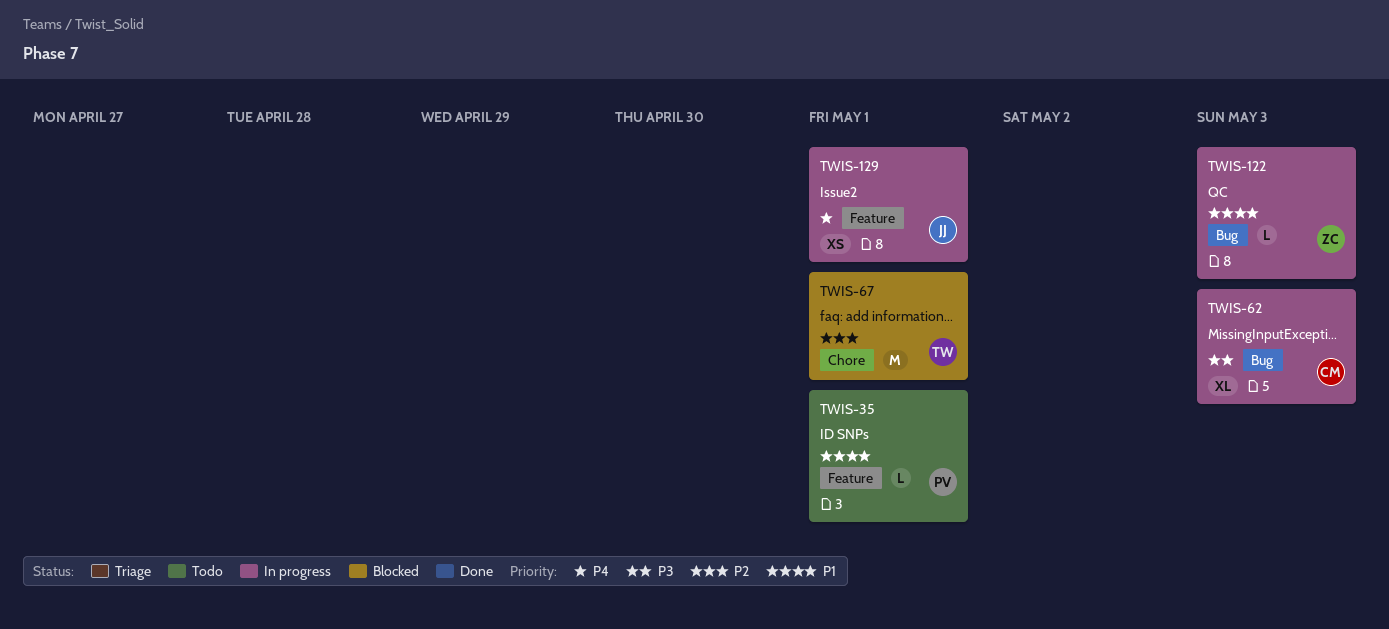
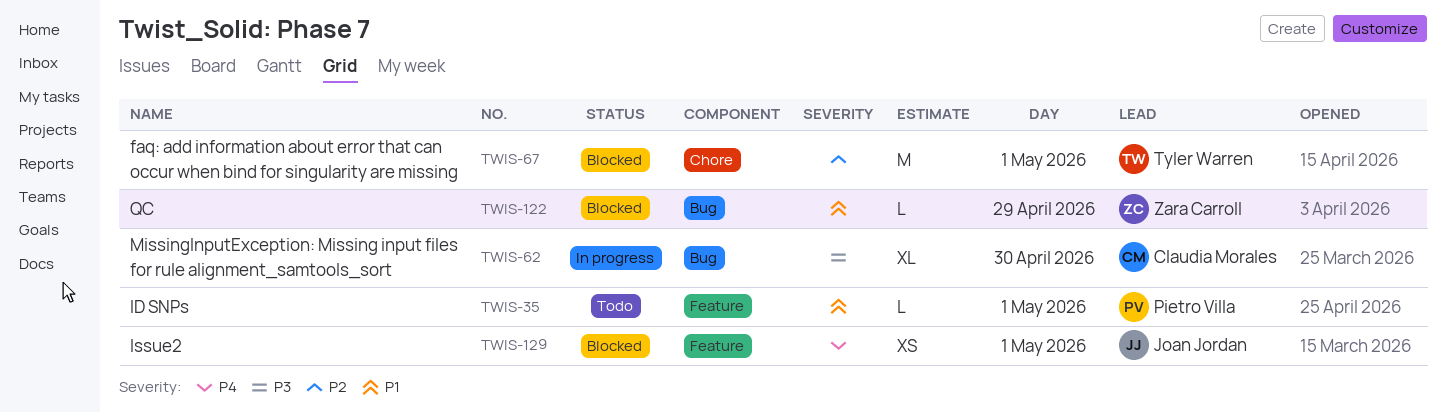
TWIS-62, day: May 3 -> Apr 30
TWIS-122, status: In progress -> Blocked
TWIS-122, day: May 3 -> Apr 29
TWIS-129, status: In progress -> Blocked

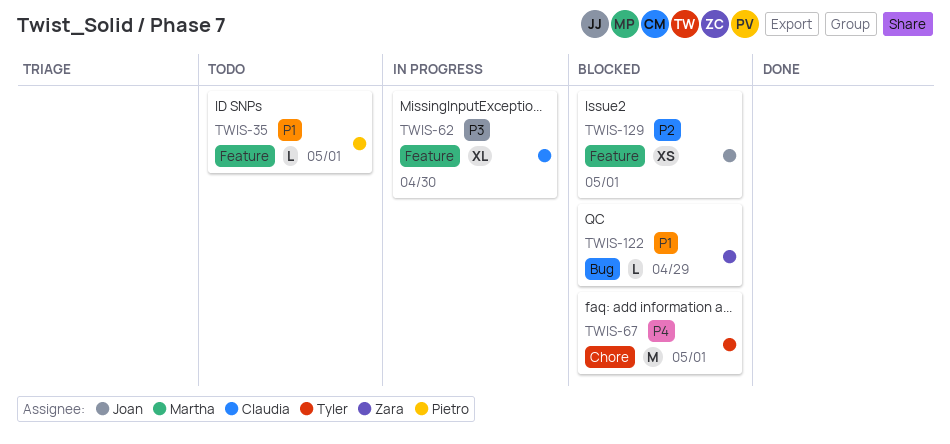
TWIS-62, label: Bug -> Feature
TWIS-67, priority: P2 -> P4
TWIS-129, priority: P4 -> P2

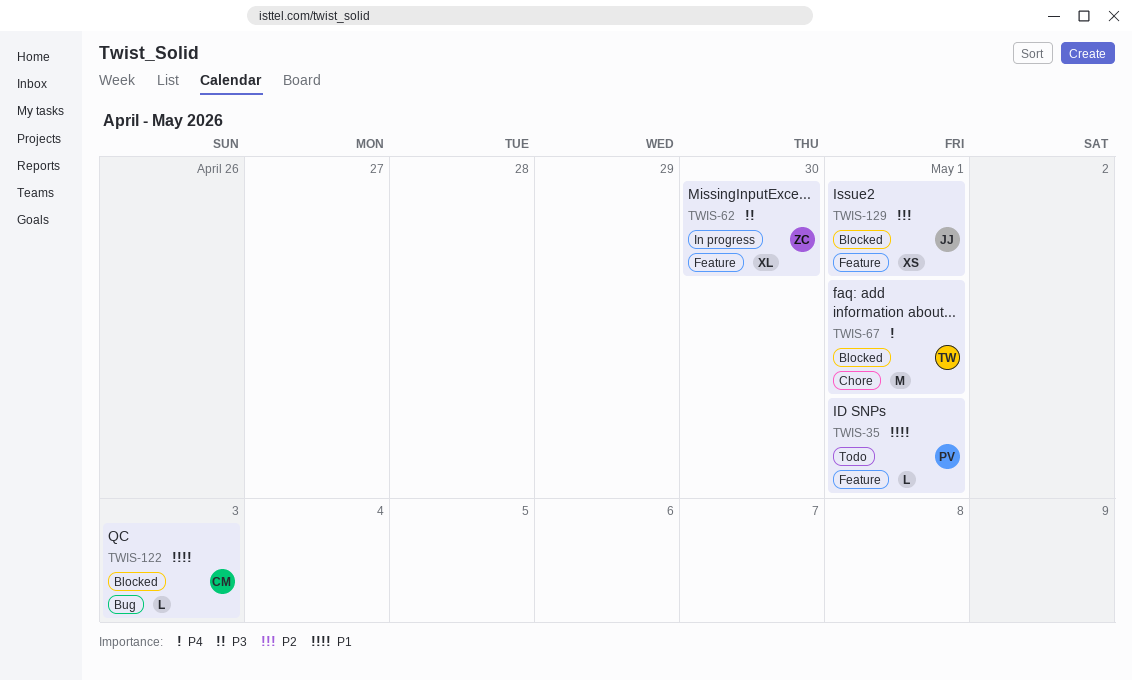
TWIS-62, owner: Claudia -> Zara
TWIS-122, owner: Zara -> Claudia
TWIS-122, day: Apr 29 -> May 3

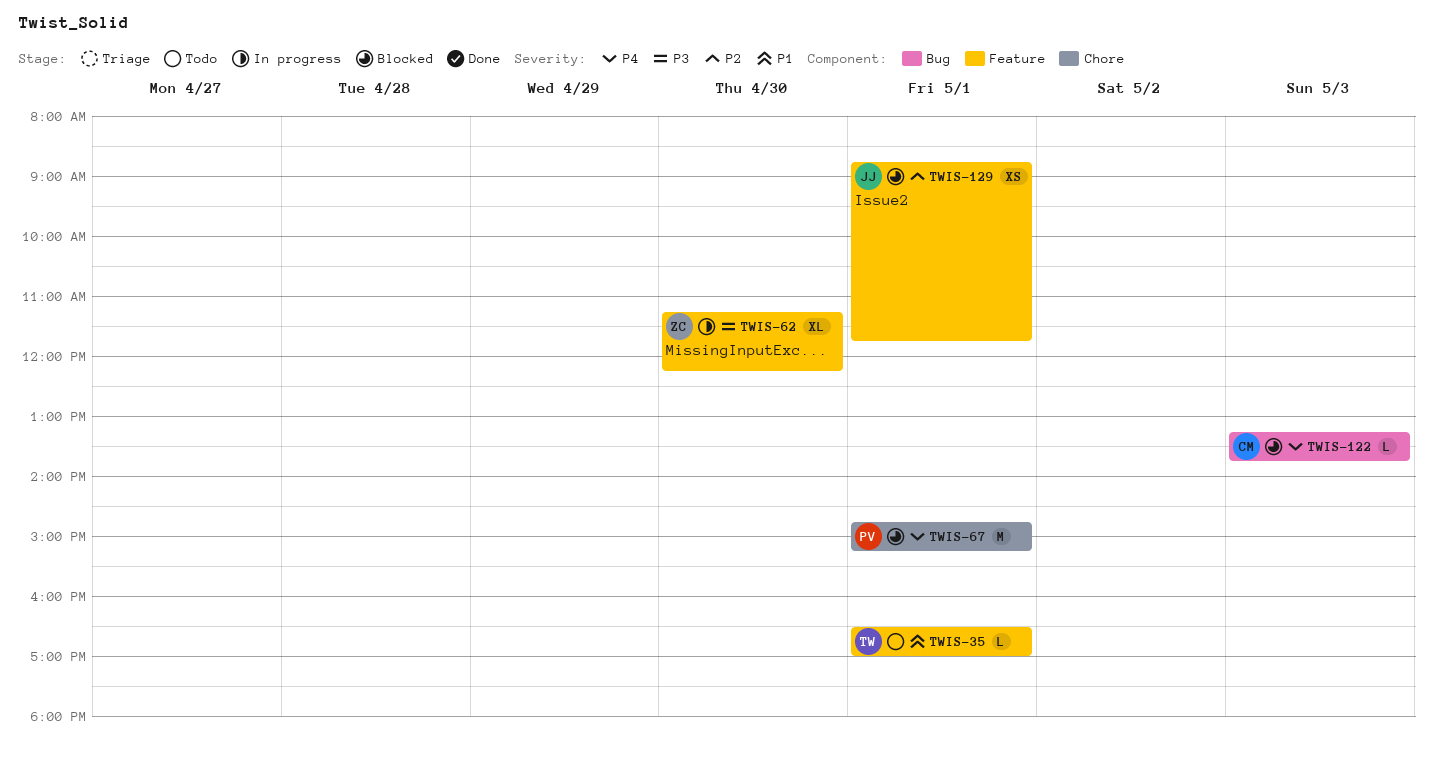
TWIS-35, owner: PV -> TW
TWIS-67, owner: TW -> PV
TWIS-122, priority: P1 -> P4

